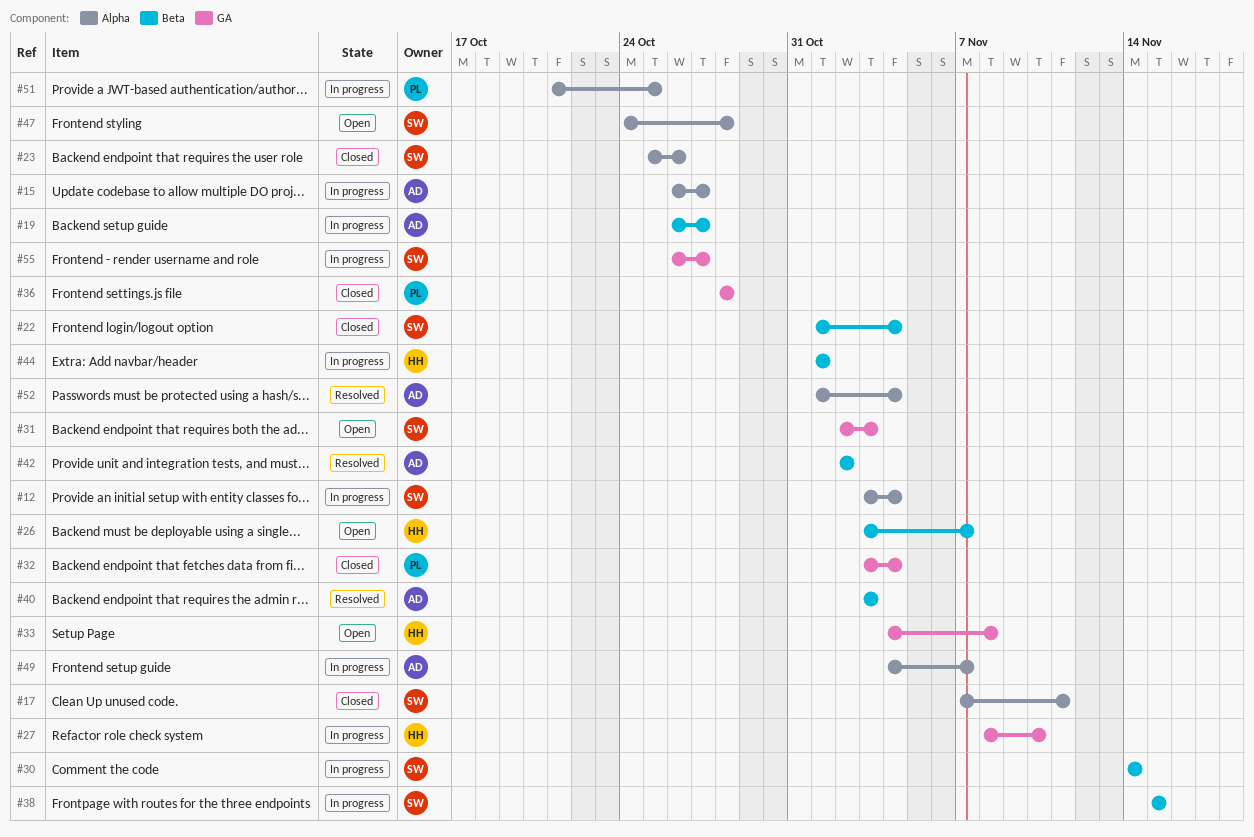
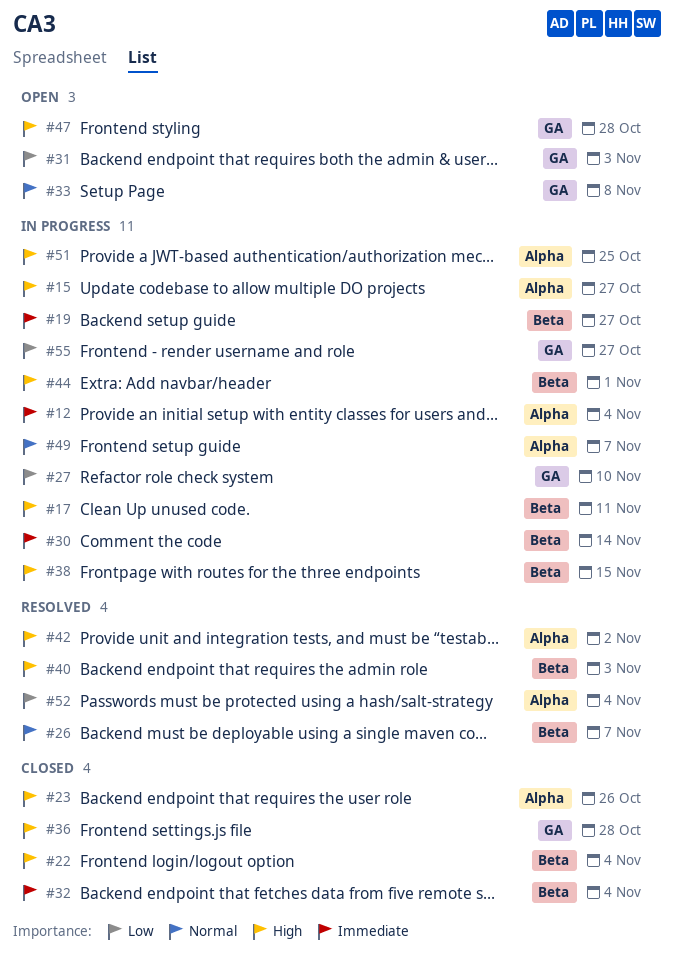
#17, status: Closed -> In progress
#17, label: Alpha -> Beta
#26, status: Open -> Resolved
#32, label: GA -> Beta
#42, label: Beta -> Alpha
#47, label: Alpha -> GA

